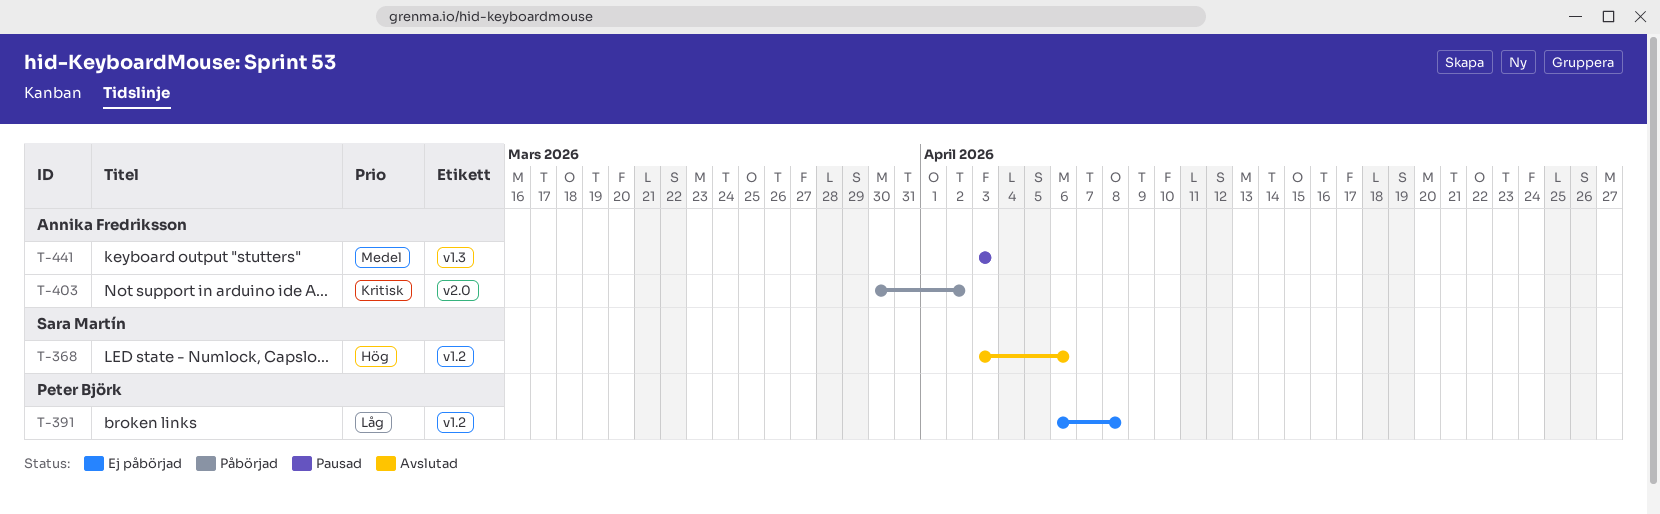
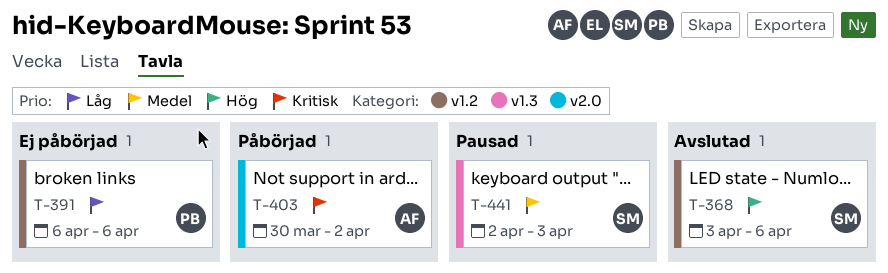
T-391, due: Apr 8 -> Apr 6
T-441, owner: Annika Fredriksson -> Sara Martín
T-441, start: Apr 3 -> Apr 2

